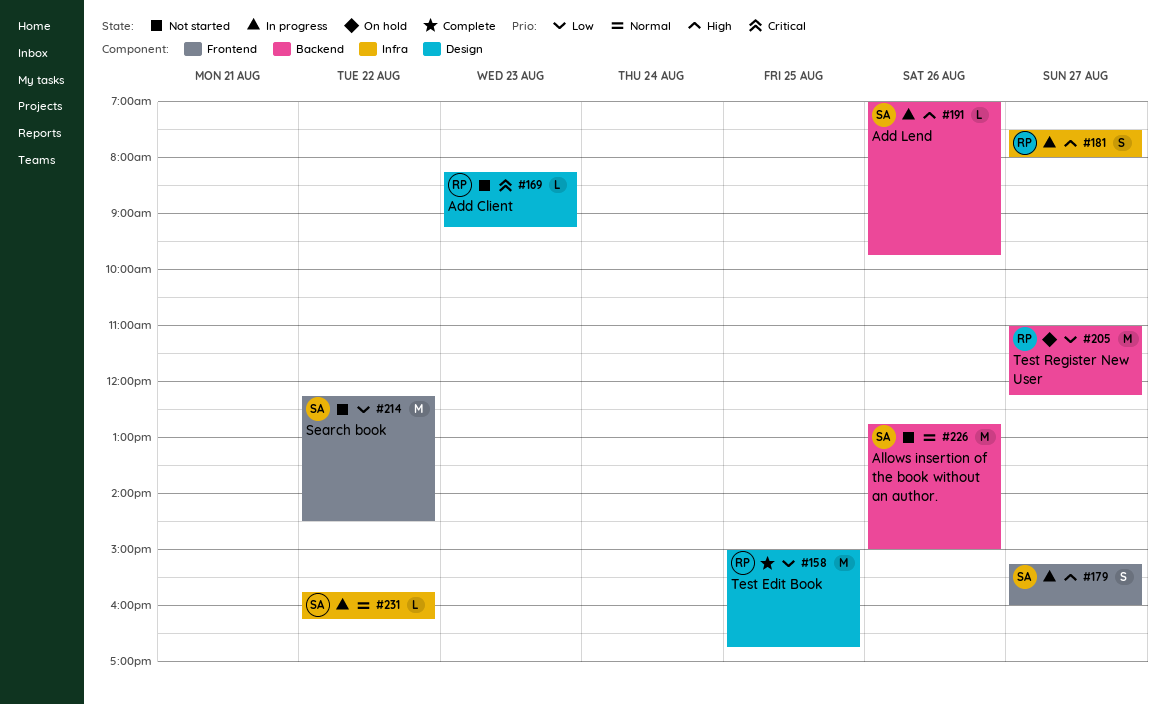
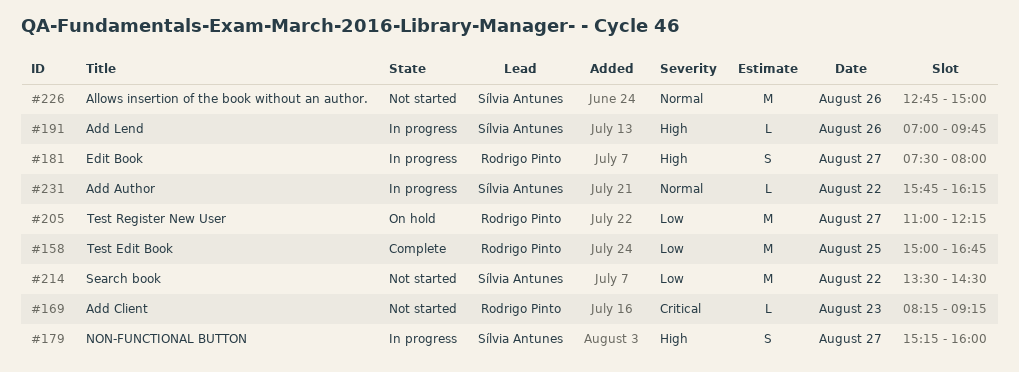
#214, begins: 12:15 -> 13:30

